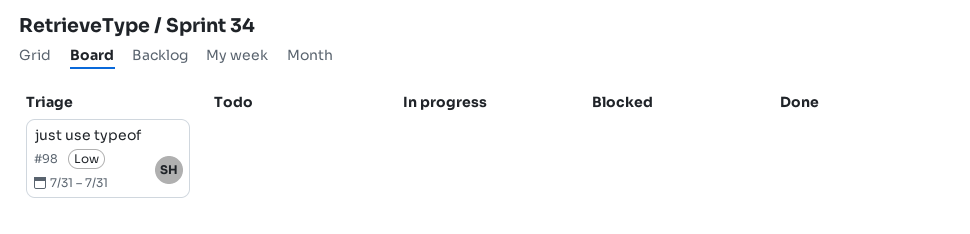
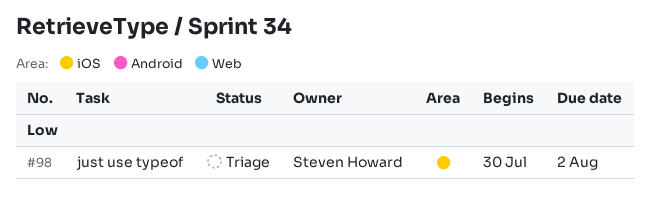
#98, start: Jul 31 -> Jul 30
#98, due: Jul 31 -> Aug 2

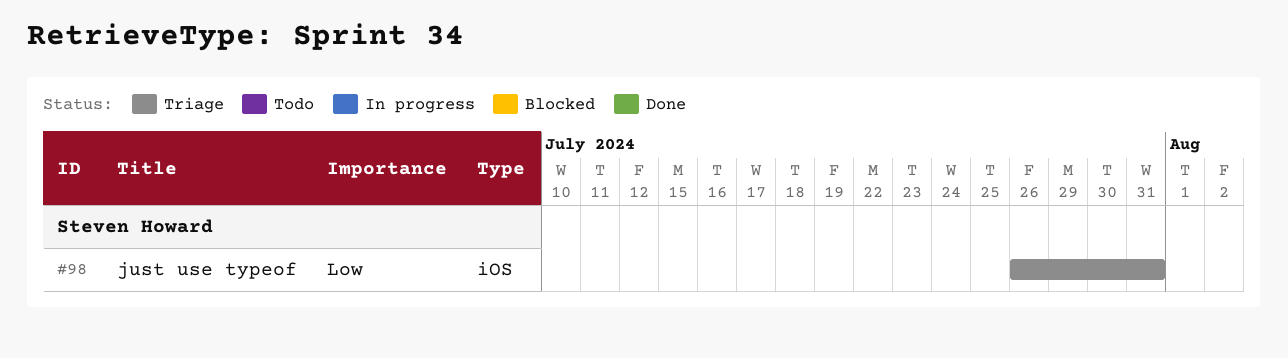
#98, start: Jul 30 -> Jul 26
#98, due: Aug 2 -> Jul 31

